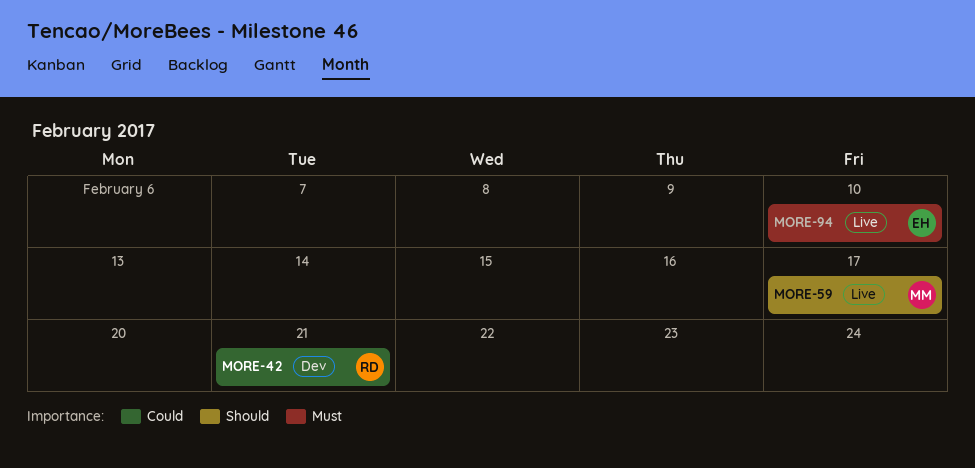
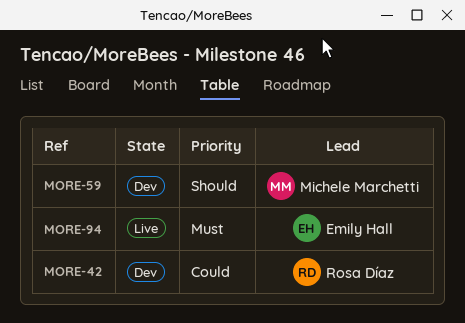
MORE-59, status: Live -> Dev

